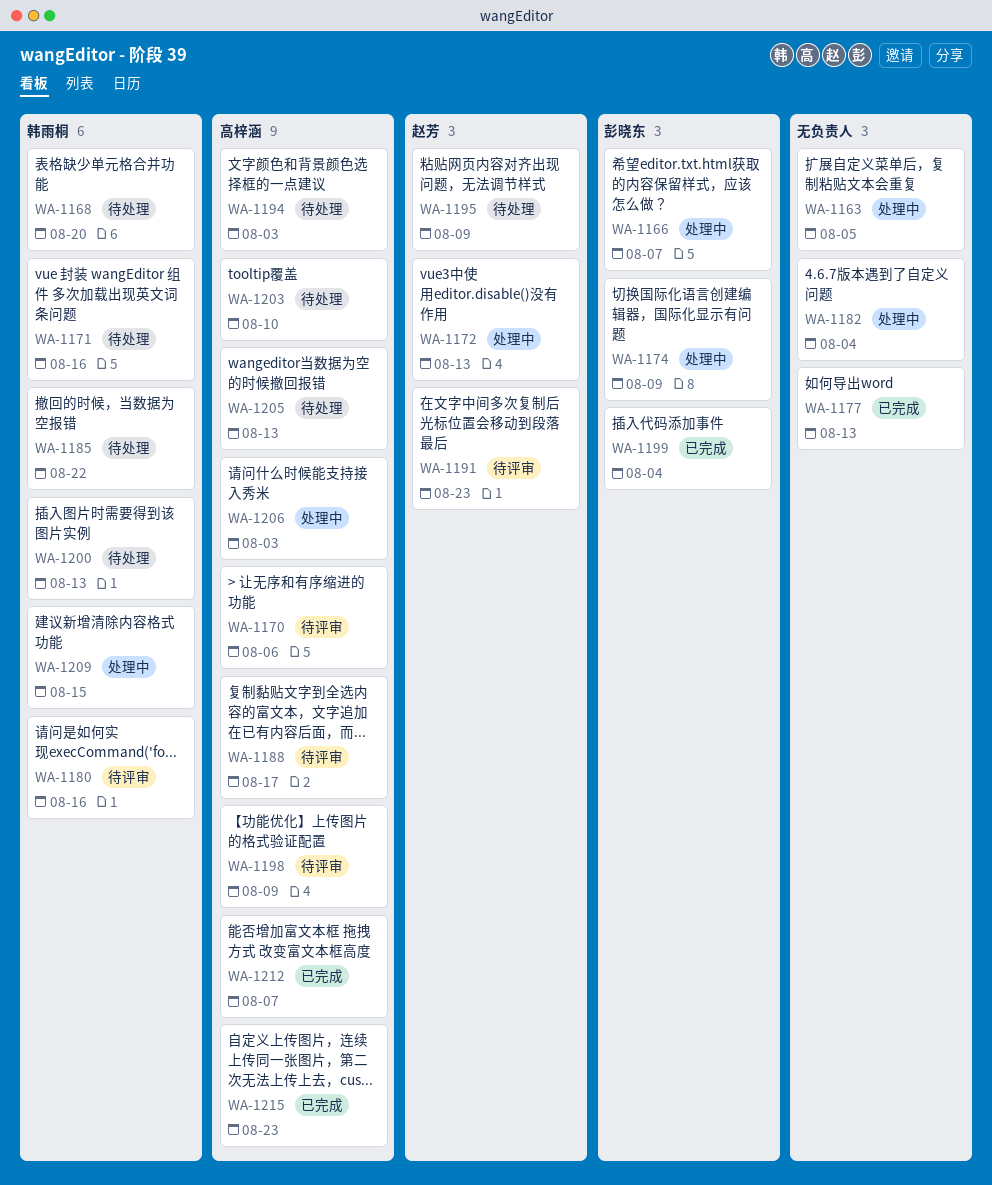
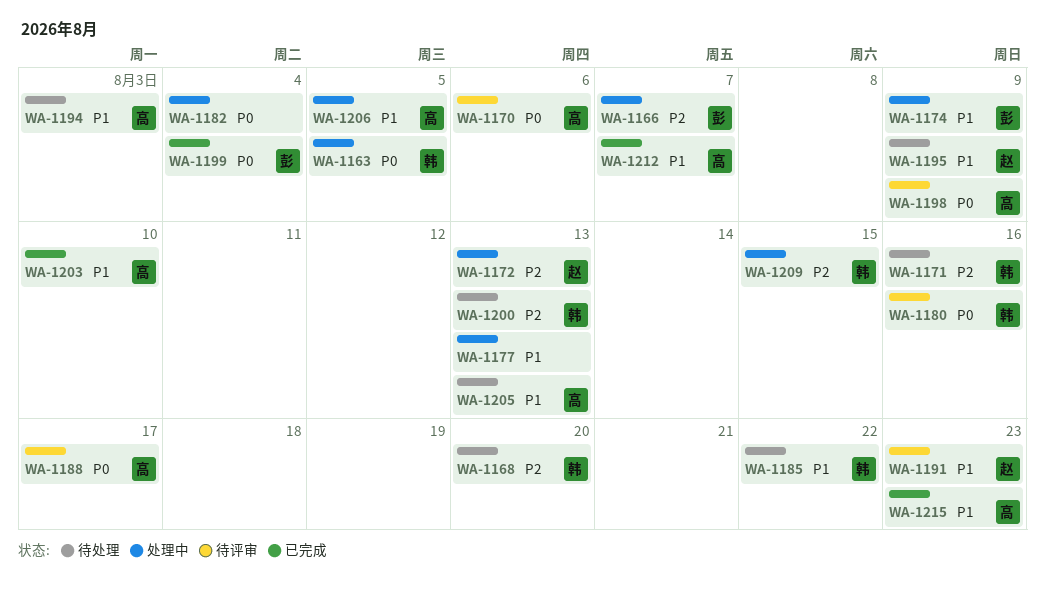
WA-1163, owner: none -> 韩雨桐
WA-1177, status: 已完成 -> 处理中
WA-1203, status: 待处理 -> 已完成
WA-1206, due: Aug 3 -> Aug 5

